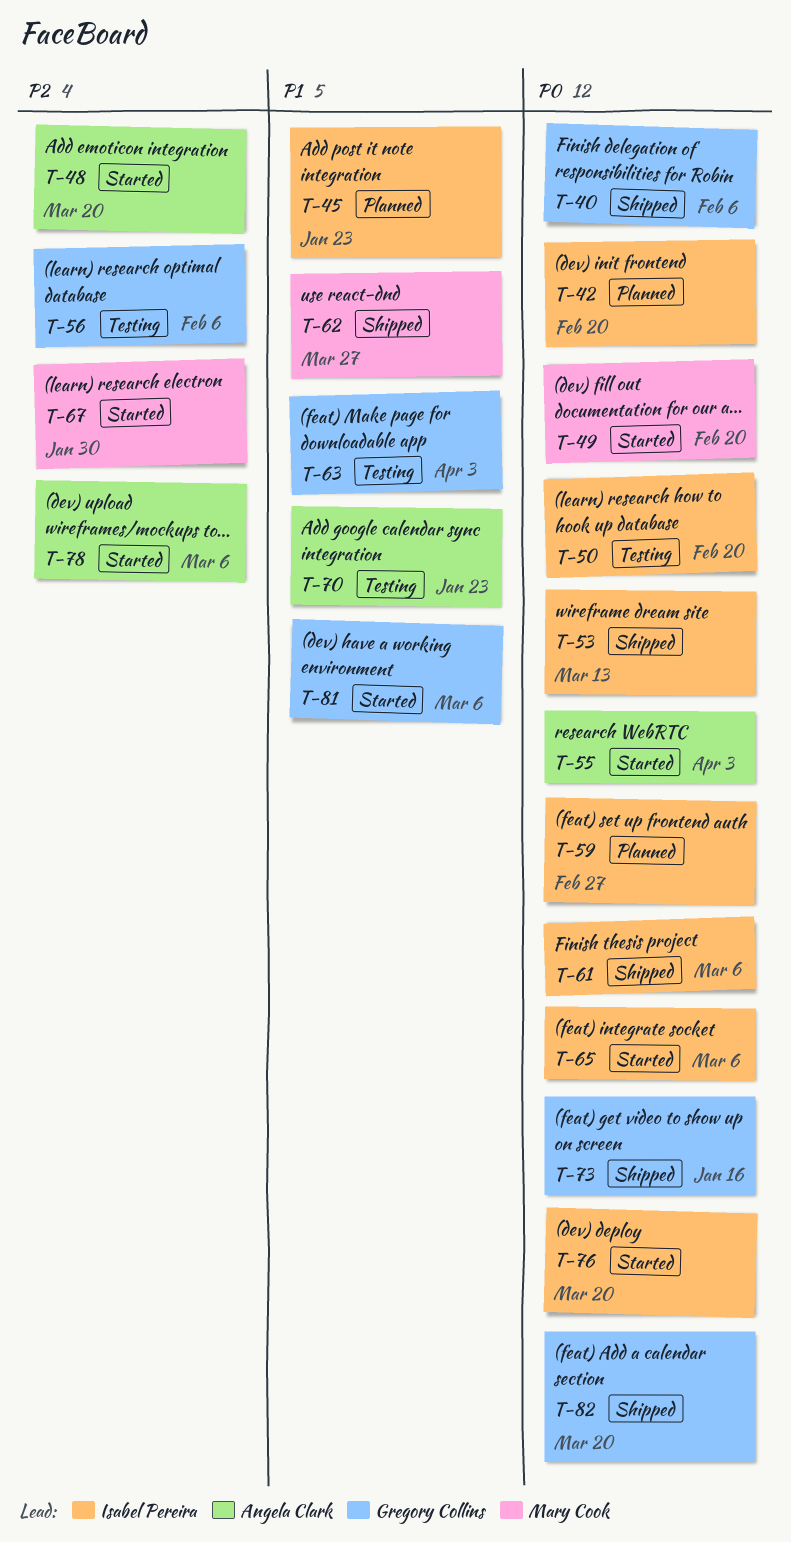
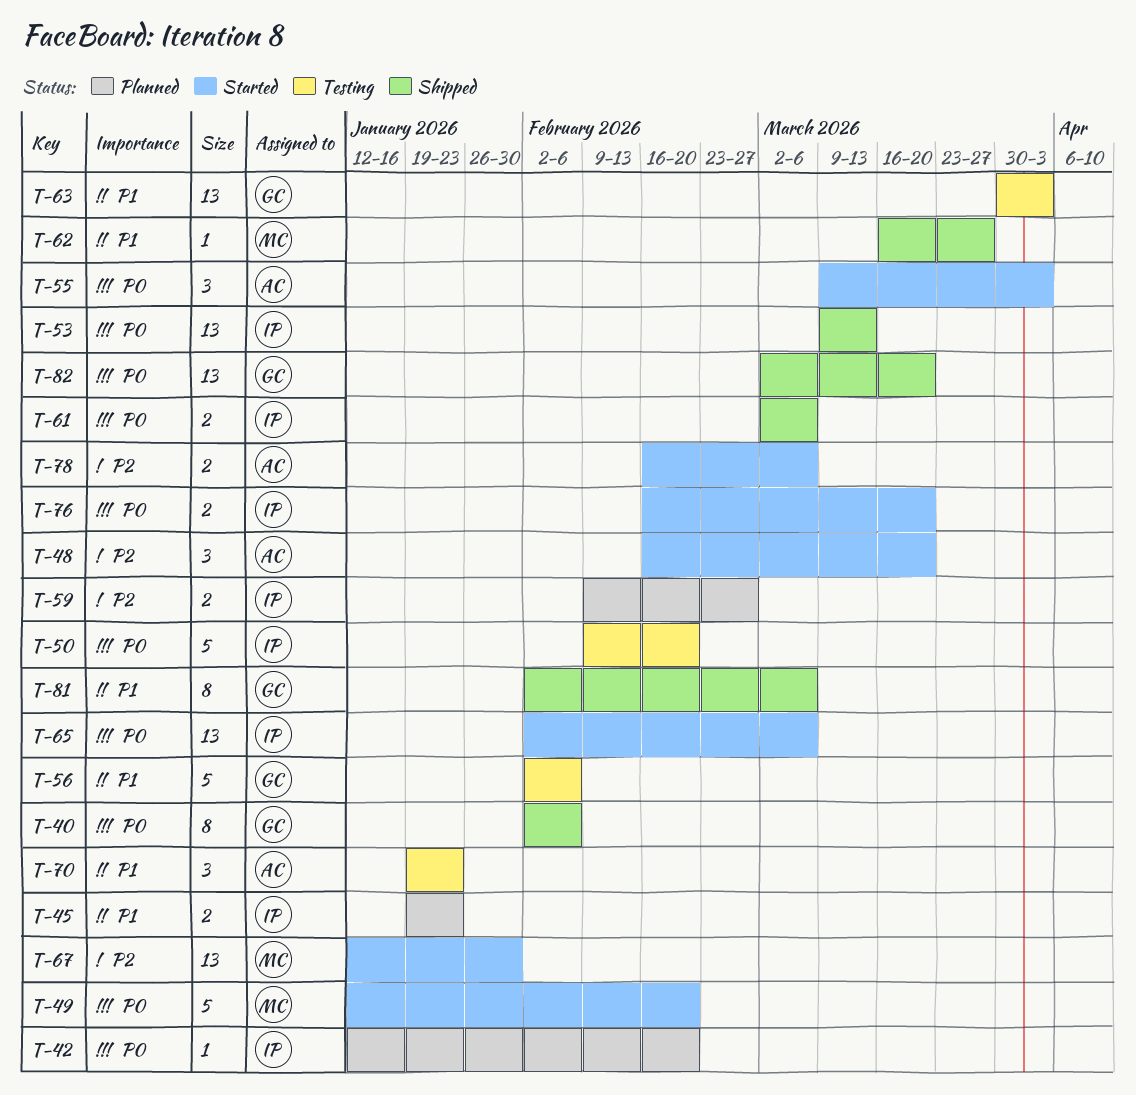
T-56, priority: P2 -> P1
T-59, priority: P0 -> P2
T-73: present -> none
T-81, status: Started -> Shipped

